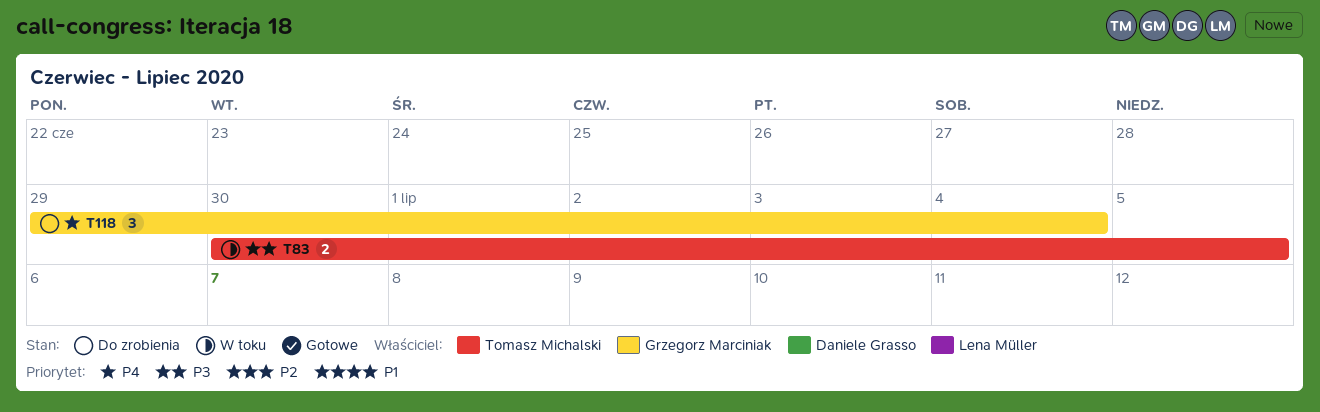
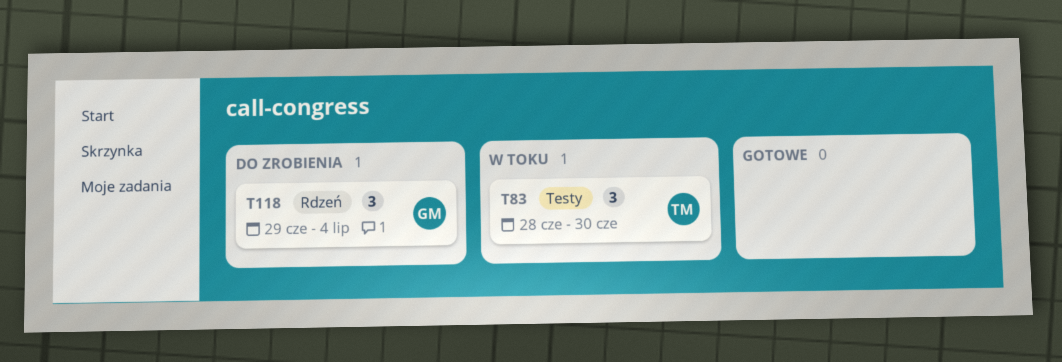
T83, estimate: 2 -> 3
T83, start: Jun 30 -> Jun 28
T83, due: Jul 5 -> Jun 30

